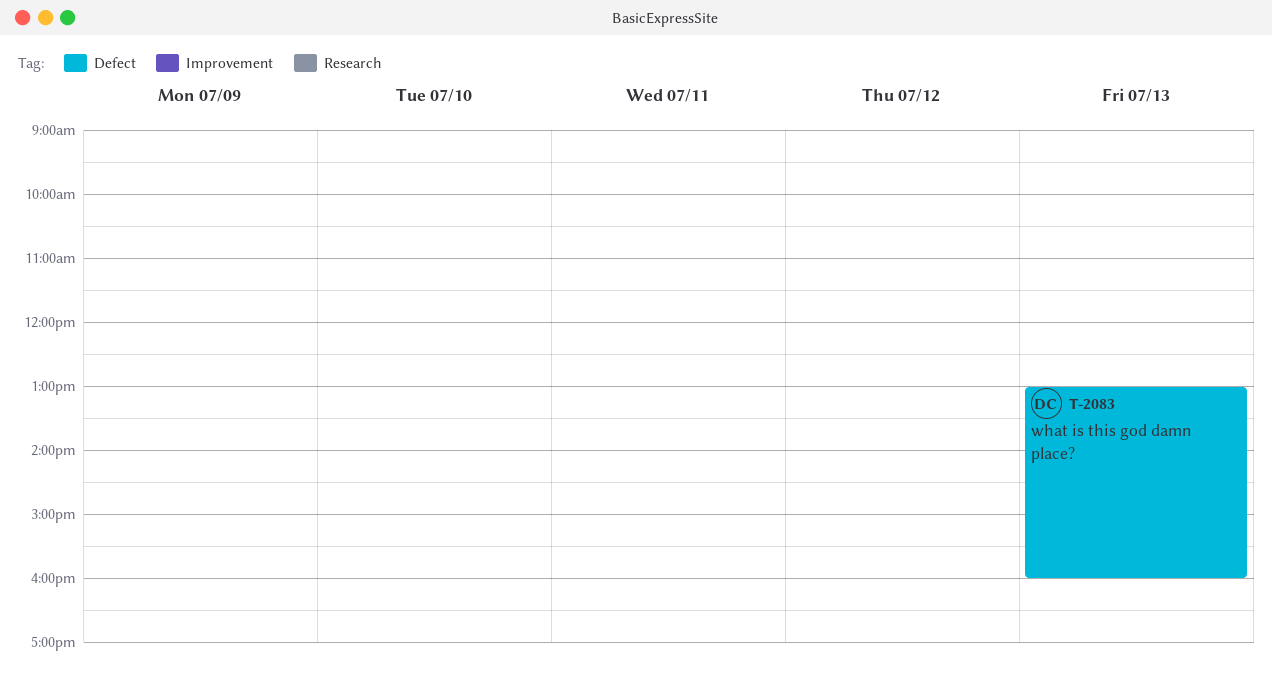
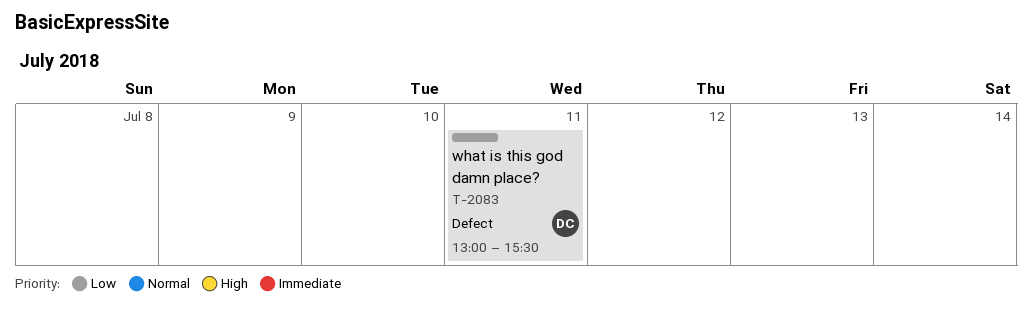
T-2083, day: Jul 13 -> Jul 11
T-2083, ends: 16:00 -> 15:30

